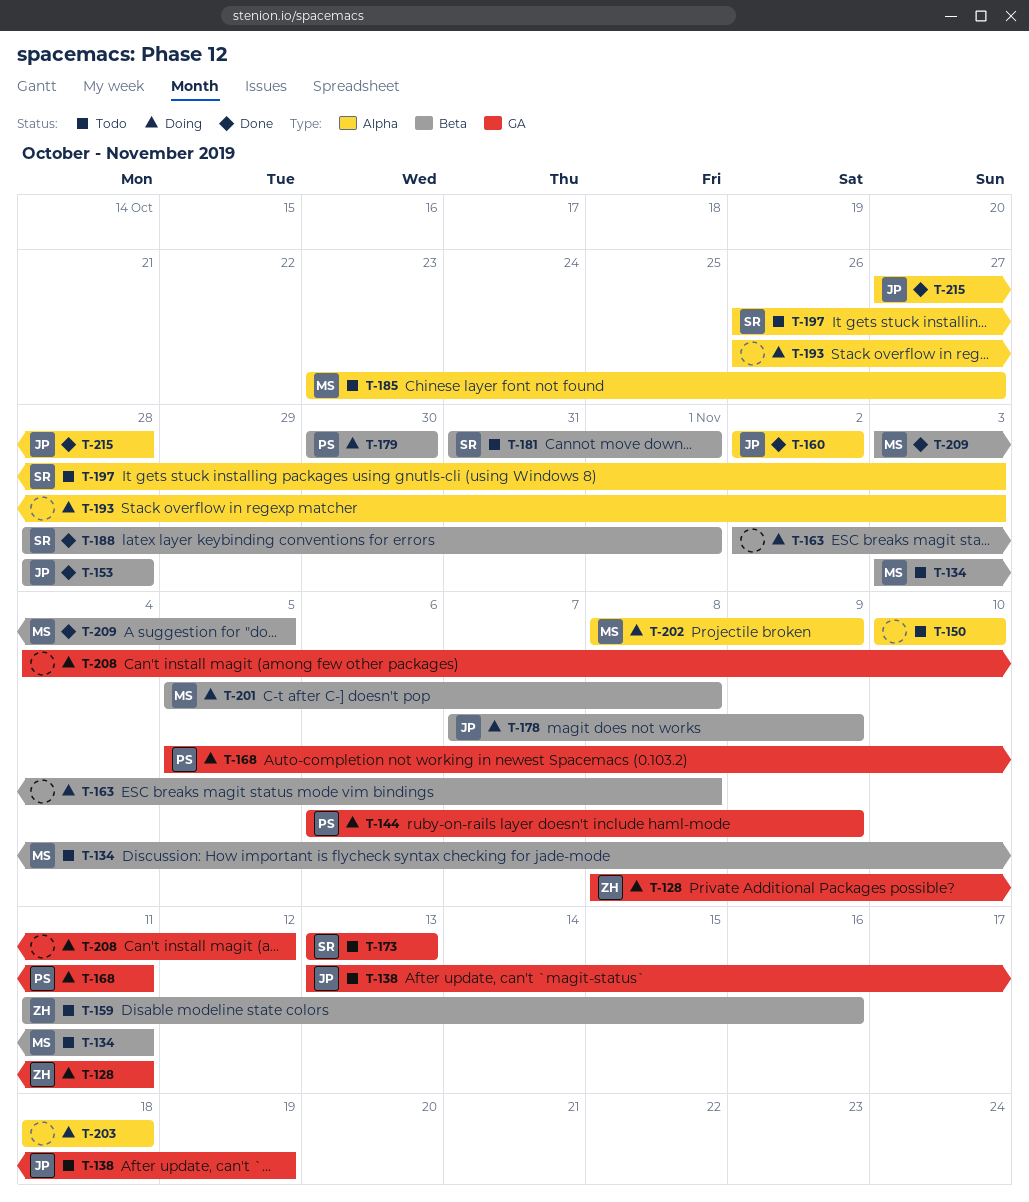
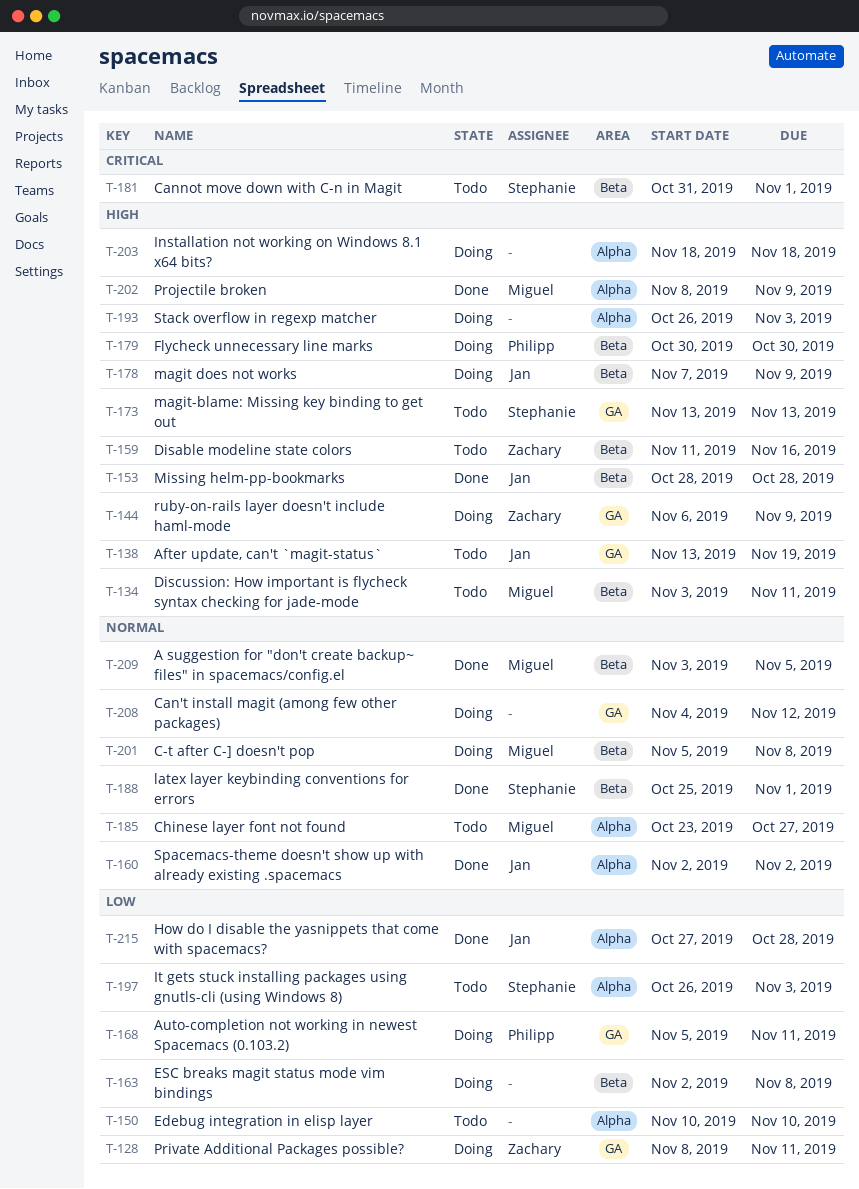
T-144, owner: Philipp -> Zachary
T-188, start: Oct 28 -> Oct 25
T-202, status: Doing -> Done

